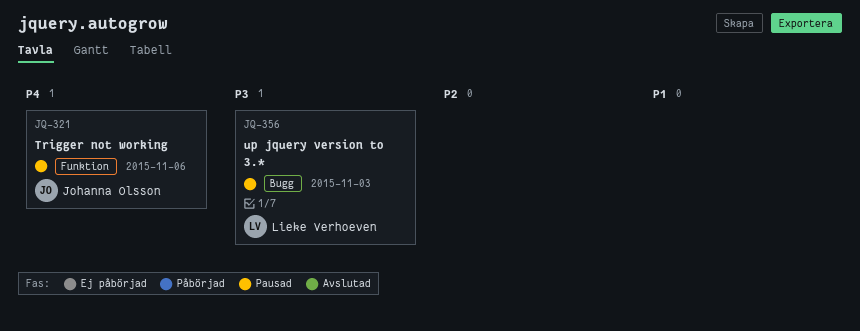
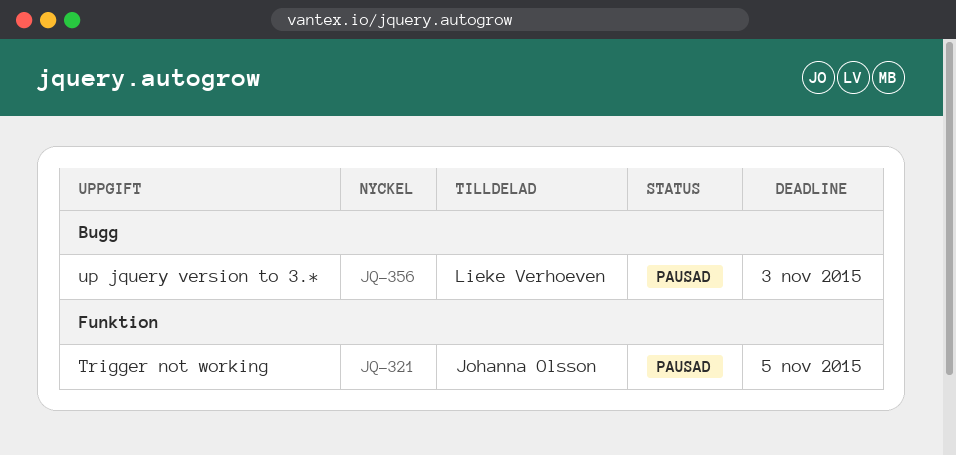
JQ-321, due: Nov 6 -> Nov 5

